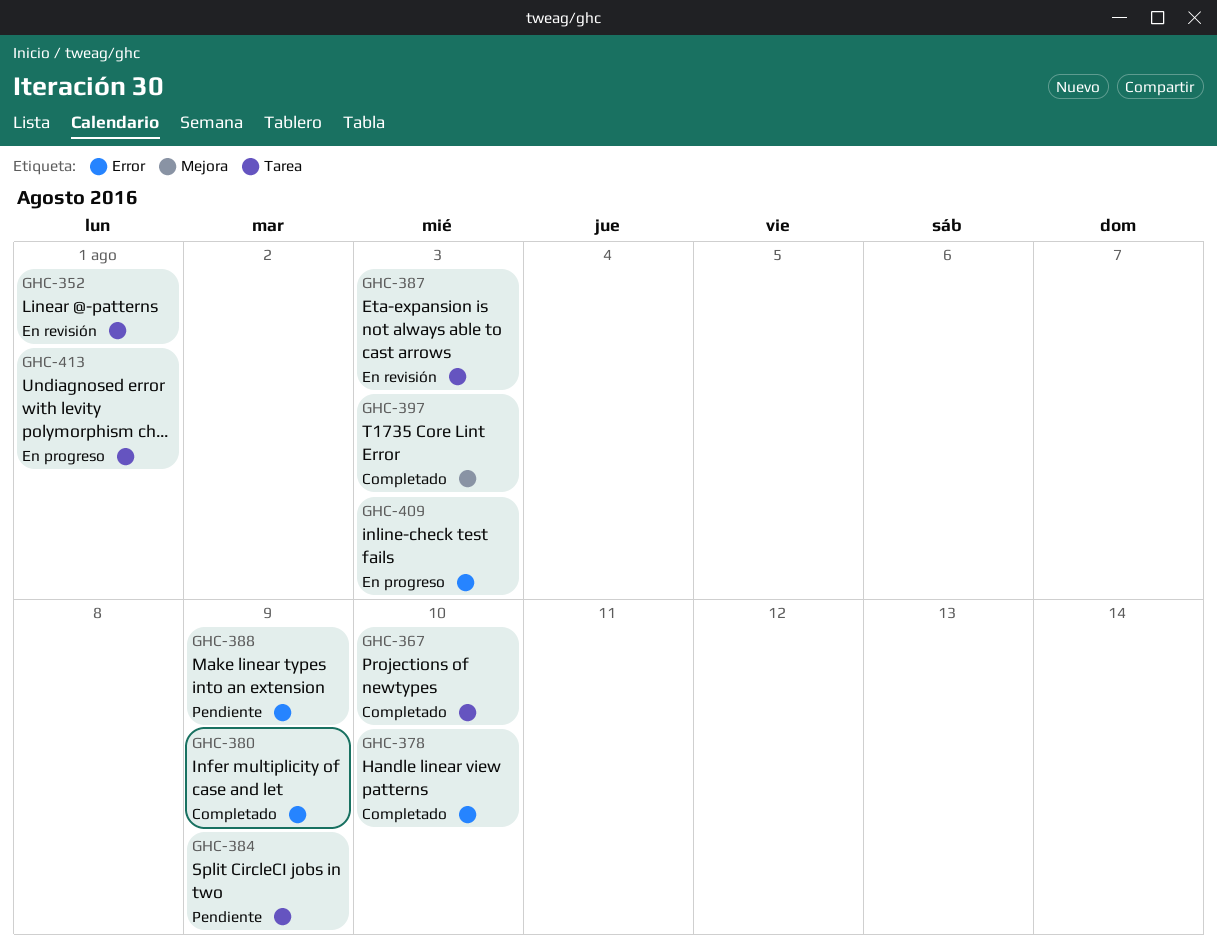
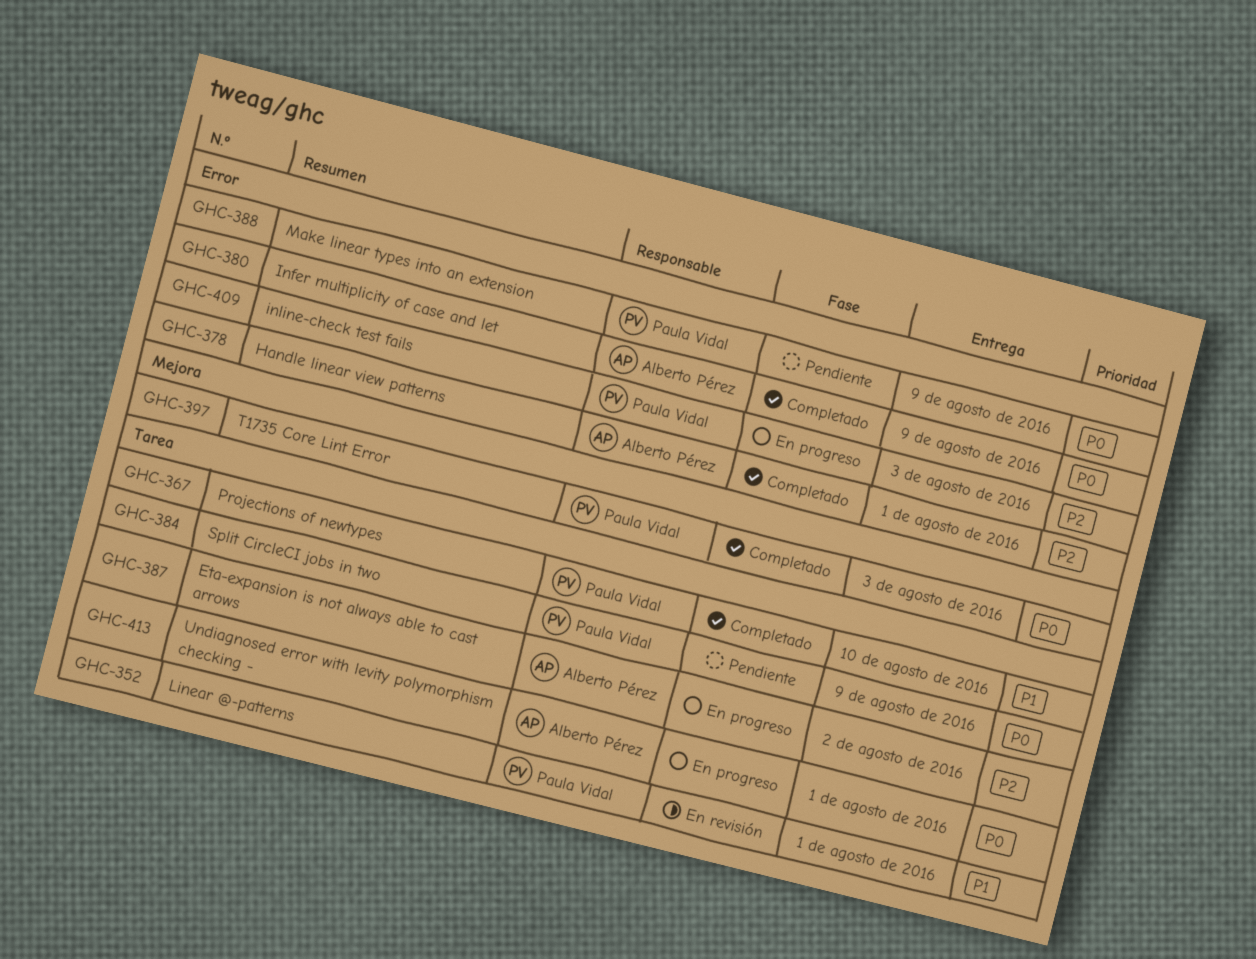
GHC-378, due: Aug 10 -> Aug 1
GHC-387, status: En revisión -> En progreso
GHC-387, due: Aug 3 -> Aug 2

